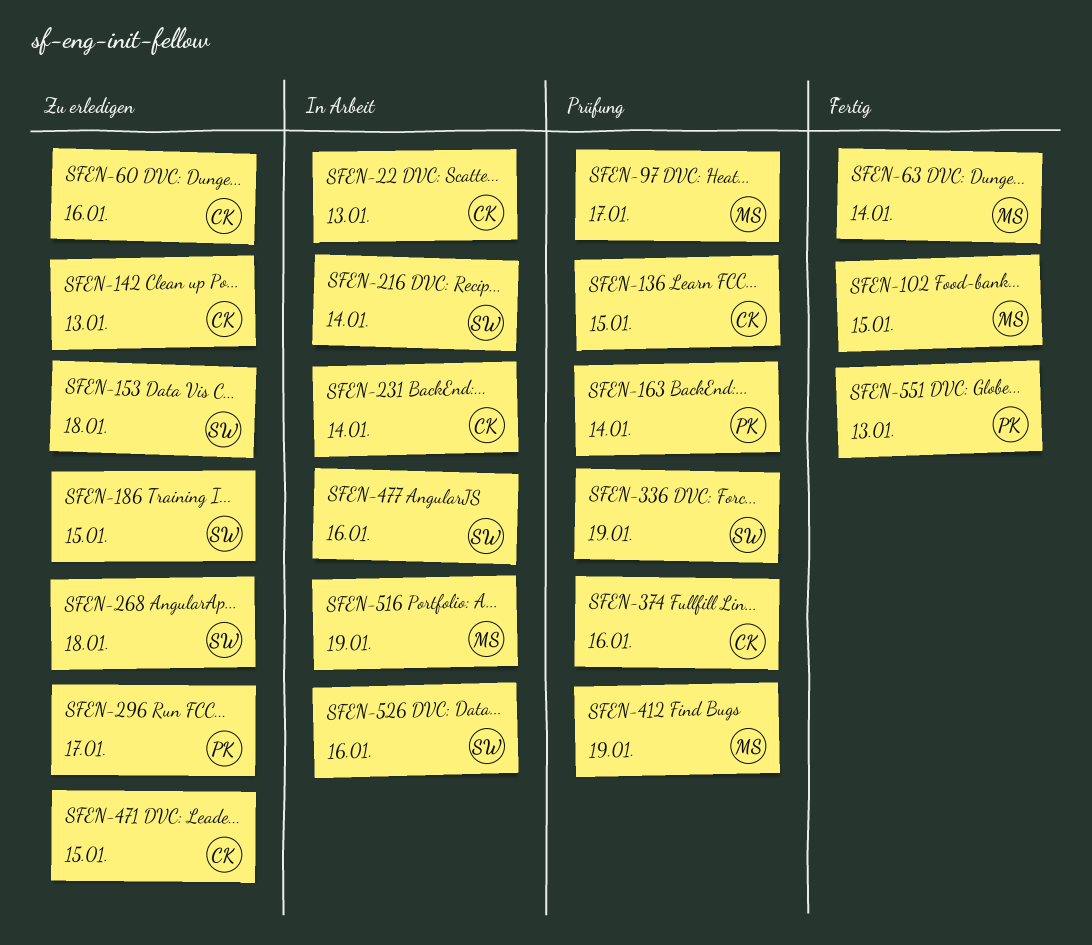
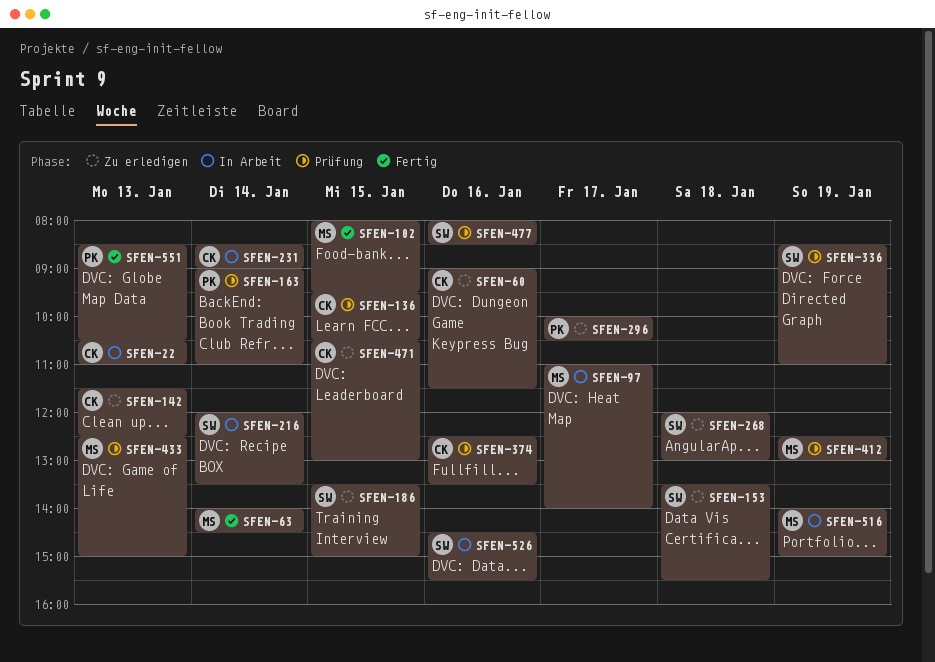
SFEN-97, status: Prüfung -> In Arbeit
SFEN-433: none -> present
SFEN-477, status: In Arbeit -> Prüfung

